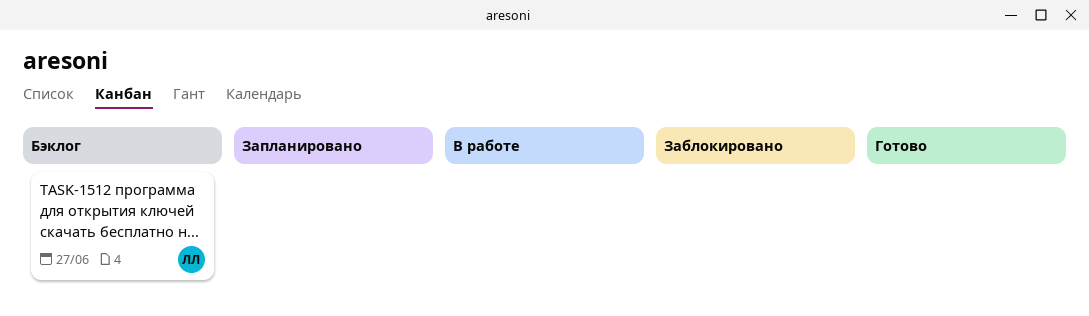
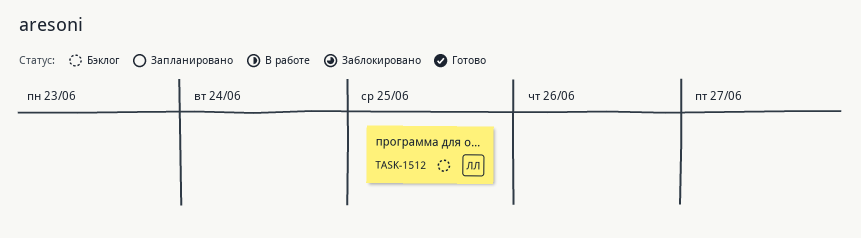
TASK-1512, due: Jun 27 -> Jun 25

